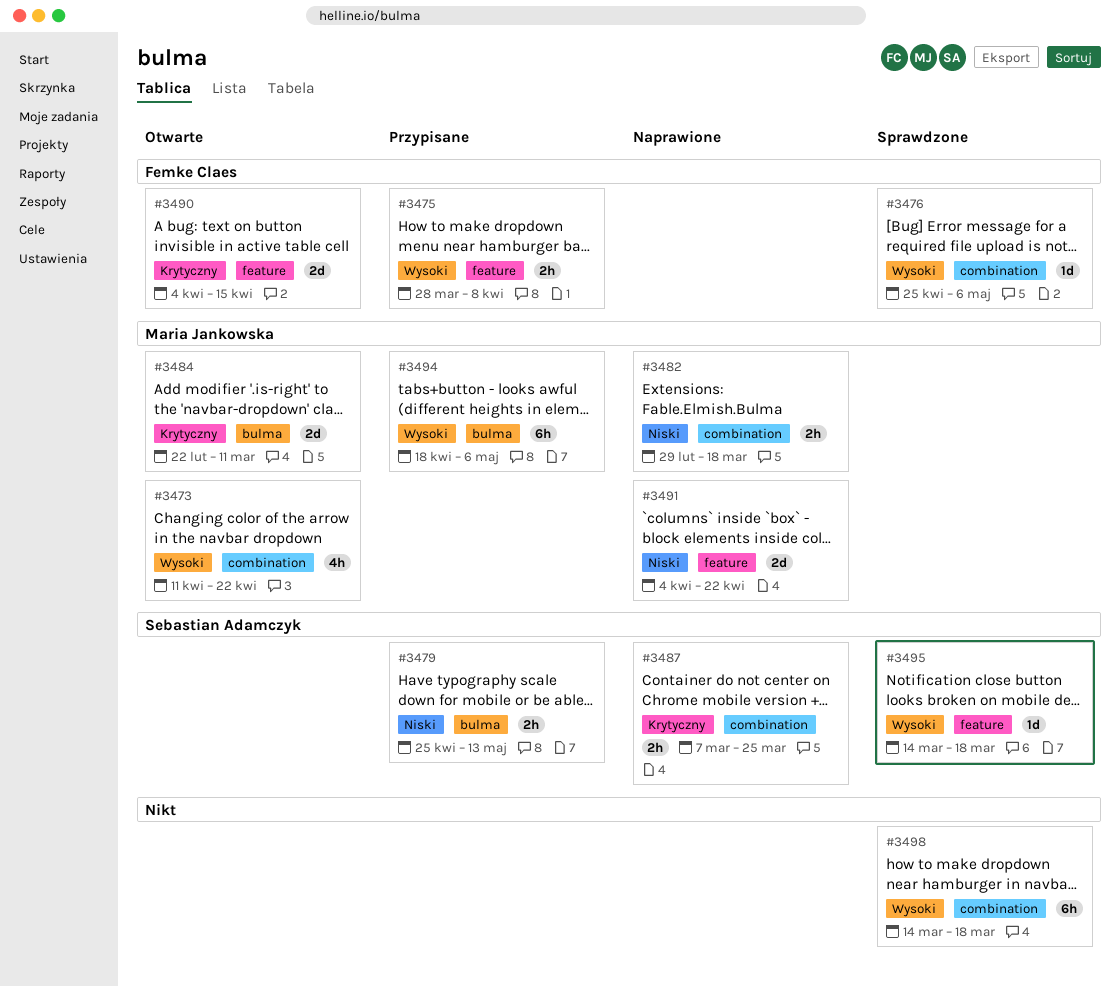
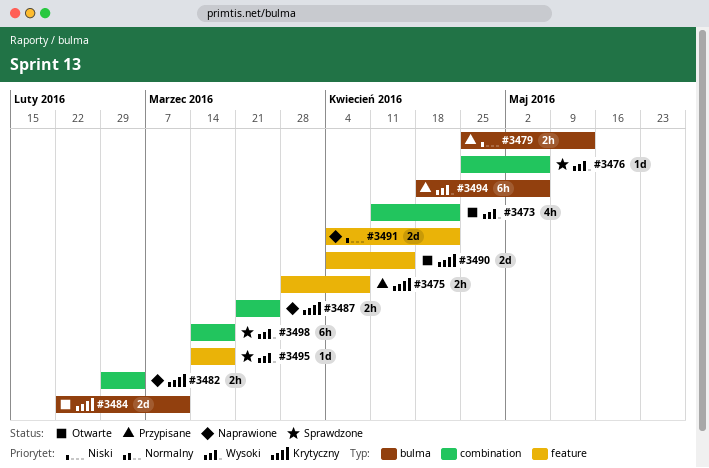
#3475, priority: Wysoki -> Krytyczny
#3482, priority: Niski -> Krytyczny
#3482, due: Mar 18 -> Mar 4
#3487, start: Mar 7 -> Mar 21

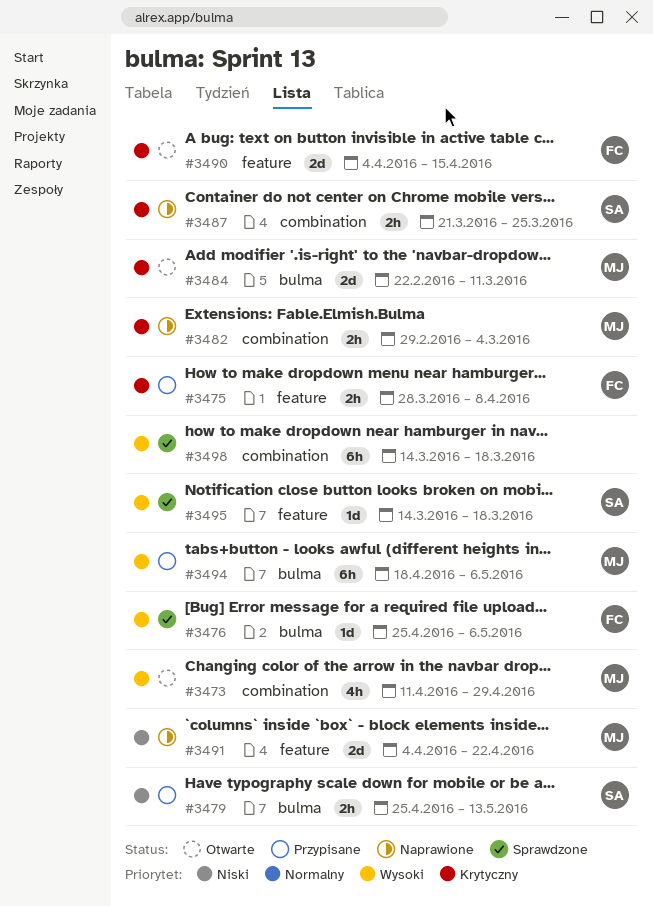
#3473, due: Apr 22 -> Apr 29
#3476, label: combination -> bulma

